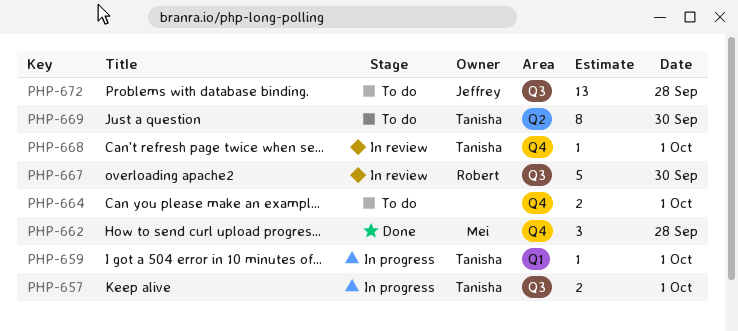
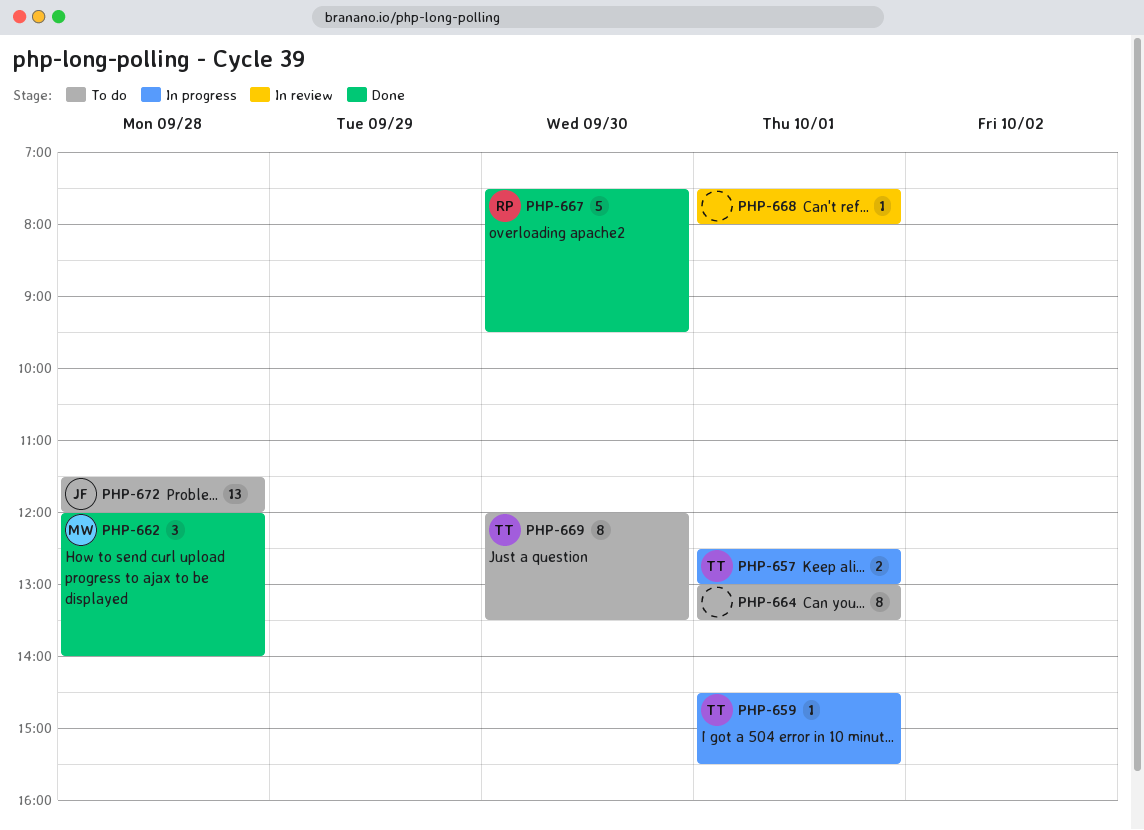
PHP-664, estimate: 2 -> 8
PHP-667, status: In review -> Done
PHP-668, owner: Tanisha -> none

